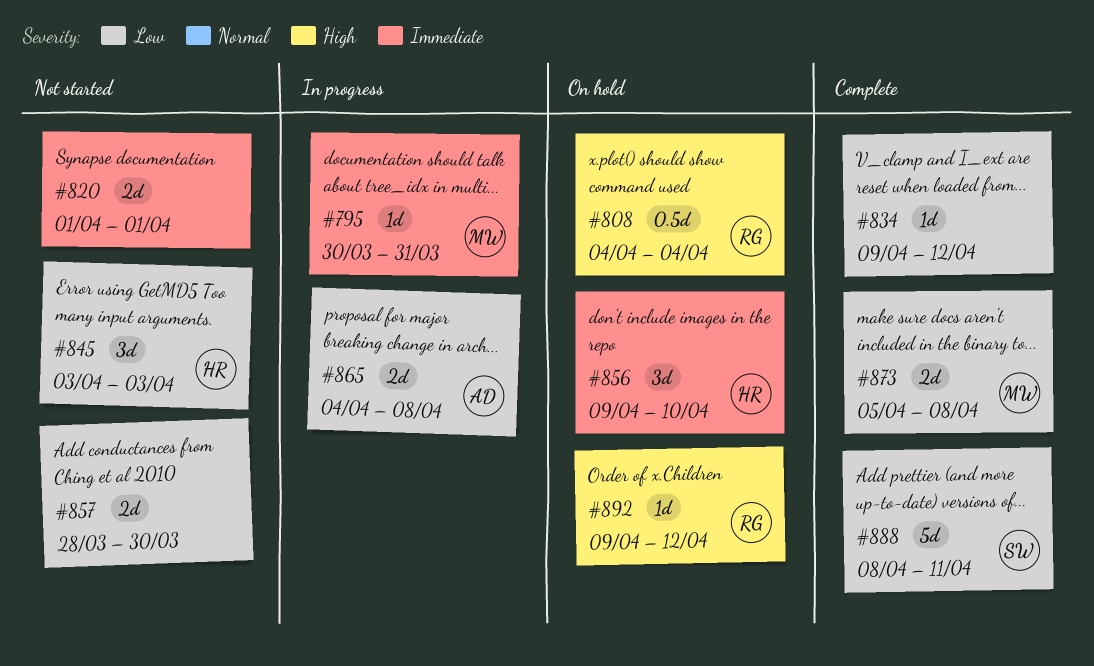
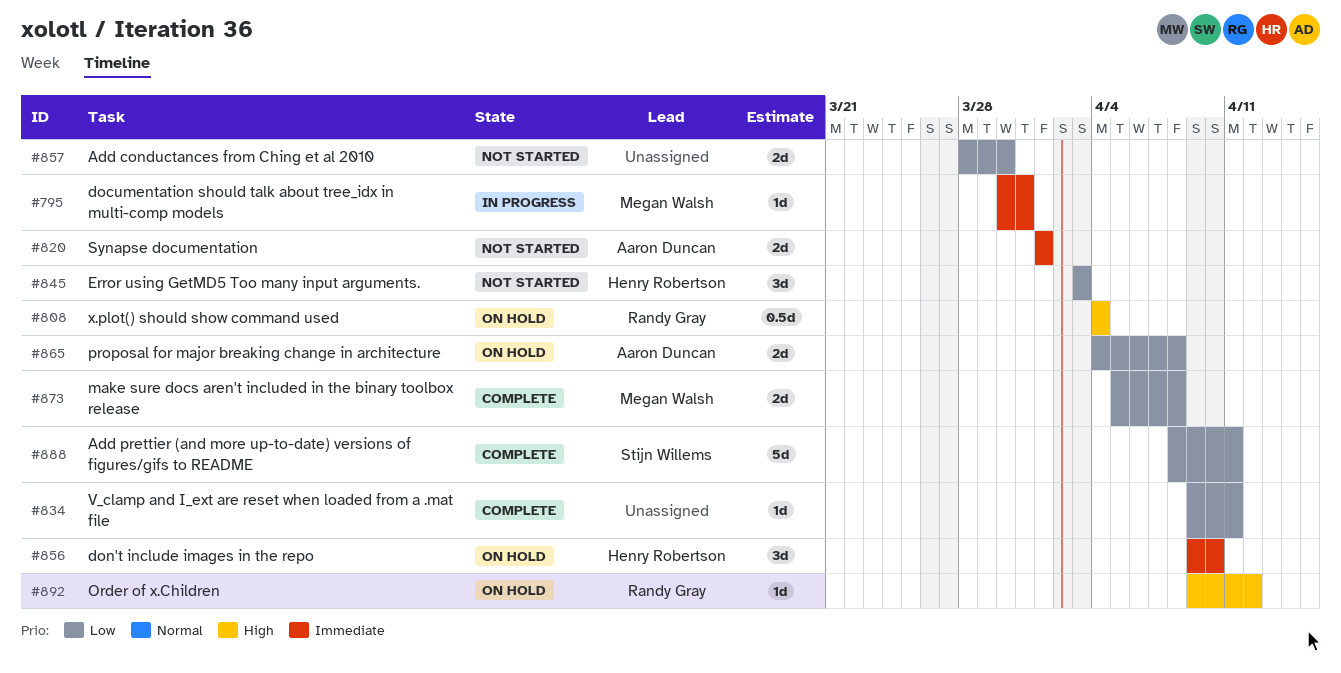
#820, owner: none -> Aaron Duncan
#834, due: Apr 12 -> Apr 11
#865, status: In progress -> On hold

